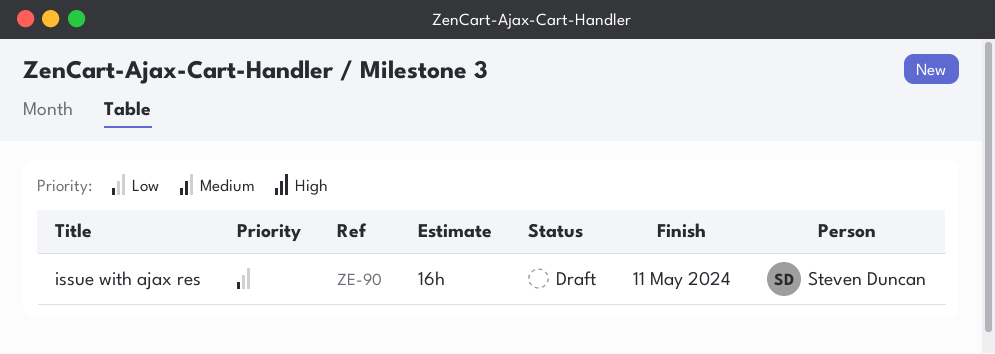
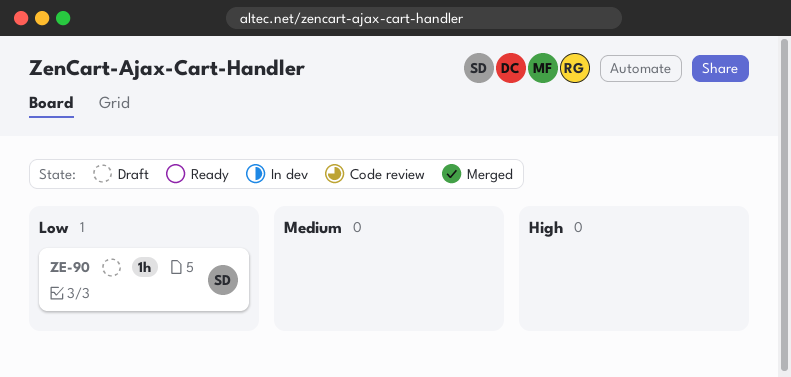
ZE-90, estimate: 16h -> 1h

